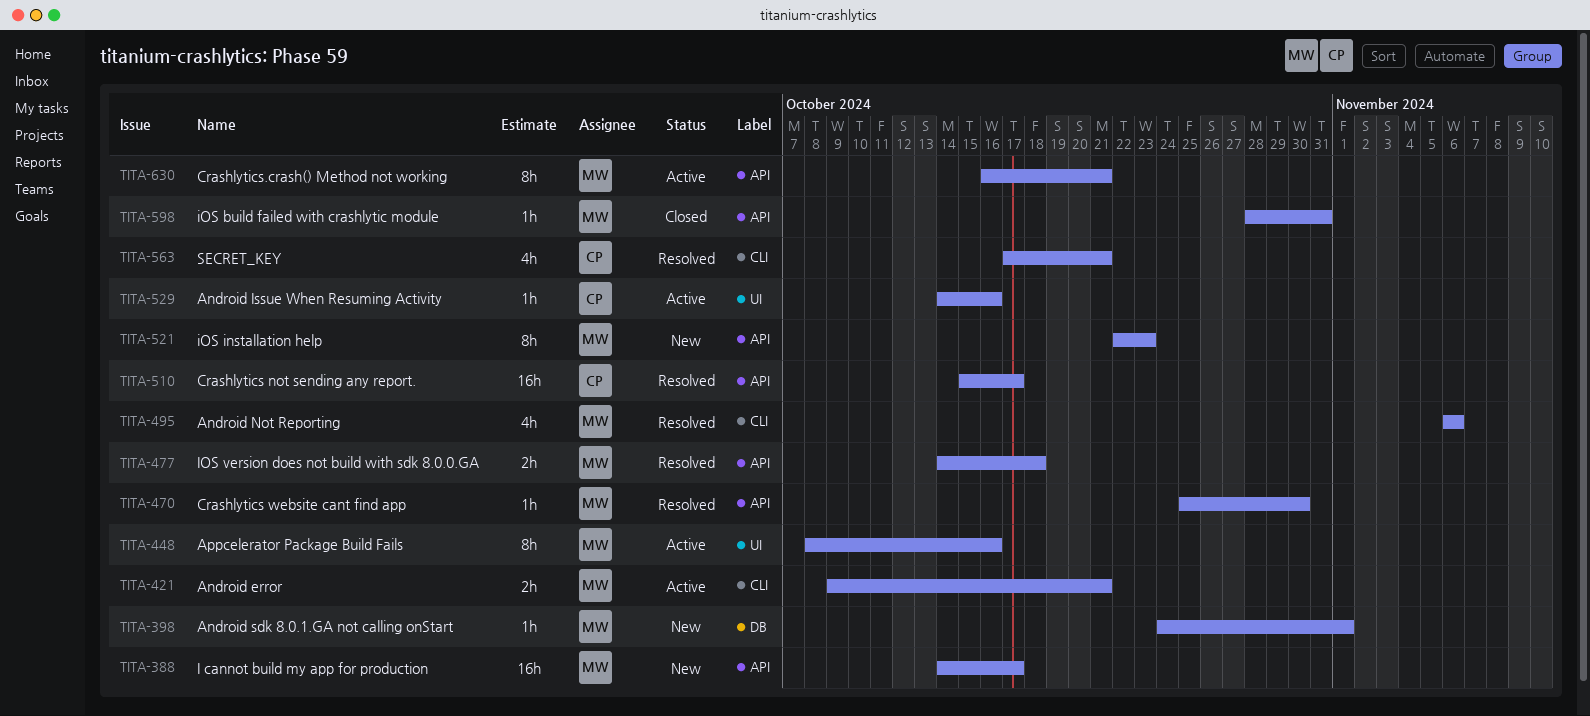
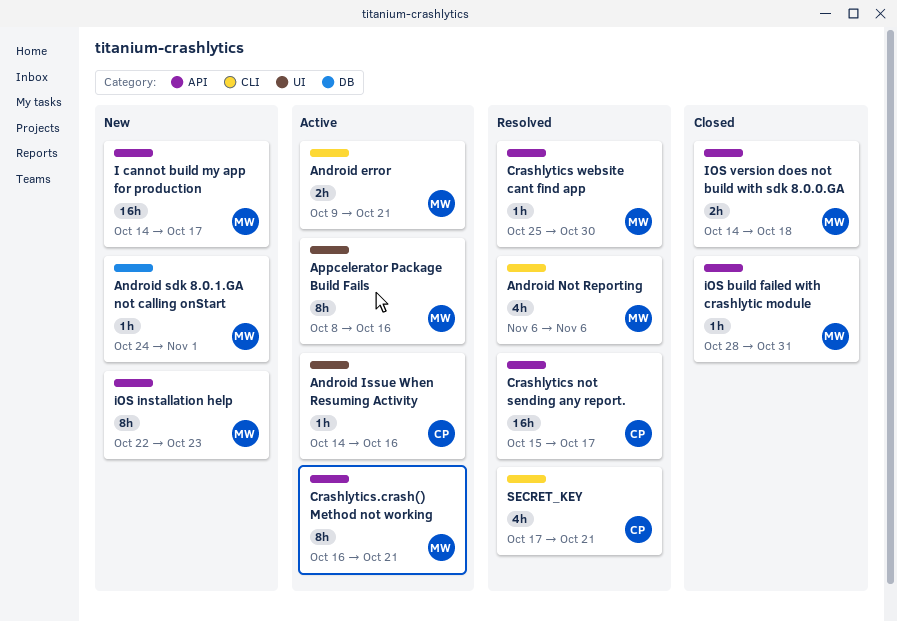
IOS version does not build with sdk 8.0.0.GA, status: Resolved -> Closed

